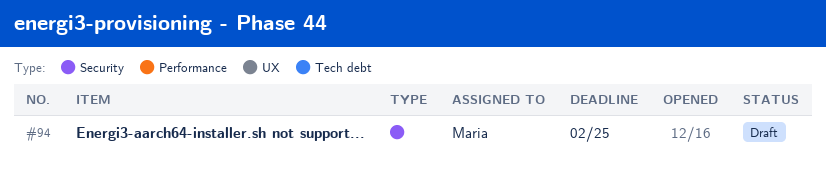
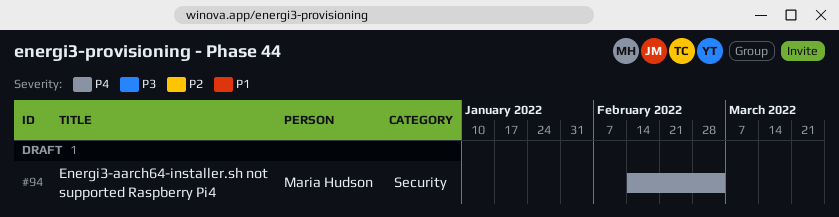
#94, due: Feb 25 -> Mar 4

